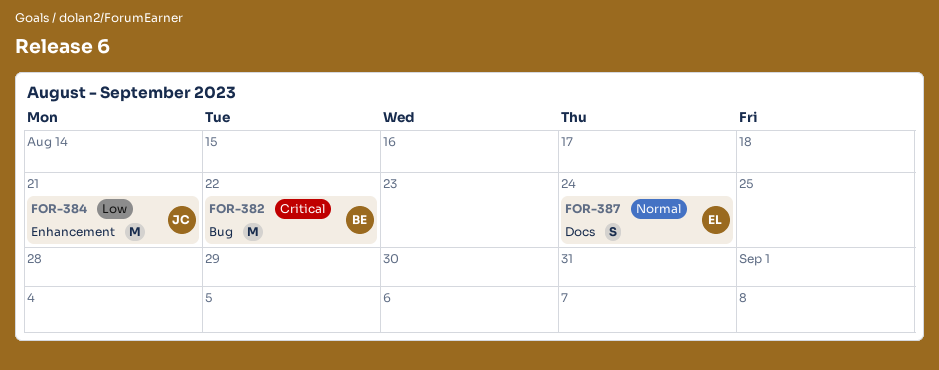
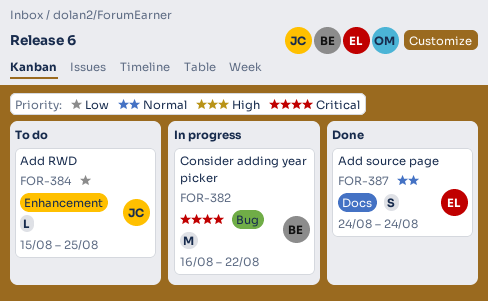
FOR-384, estimate: M -> L
FOR-384, due: Aug 21 -> Aug 25

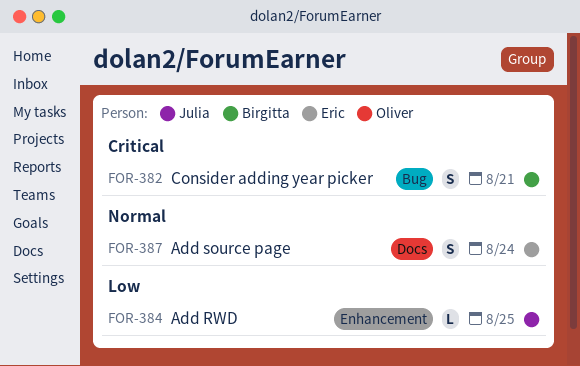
FOR-382, estimate: M -> S
FOR-382, due: Aug 22 -> Aug 21

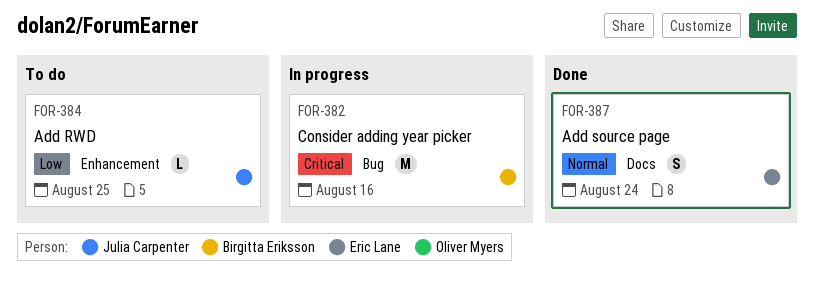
FOR-382, estimate: S -> M
FOR-382, due: Aug 21 -> Aug 16

